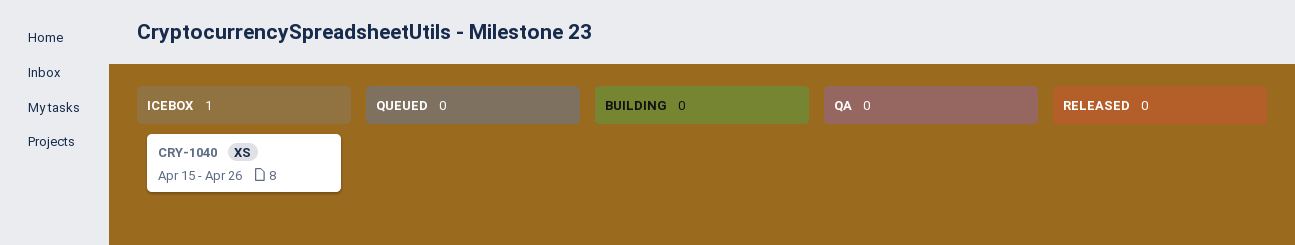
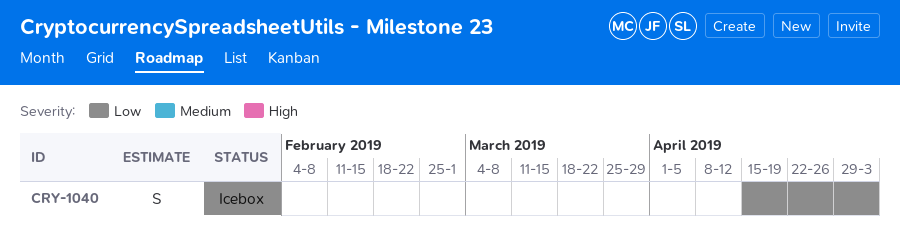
CRY-1040, estimate: XS -> S
CRY-1040, due: Apr 26 -> May 3

